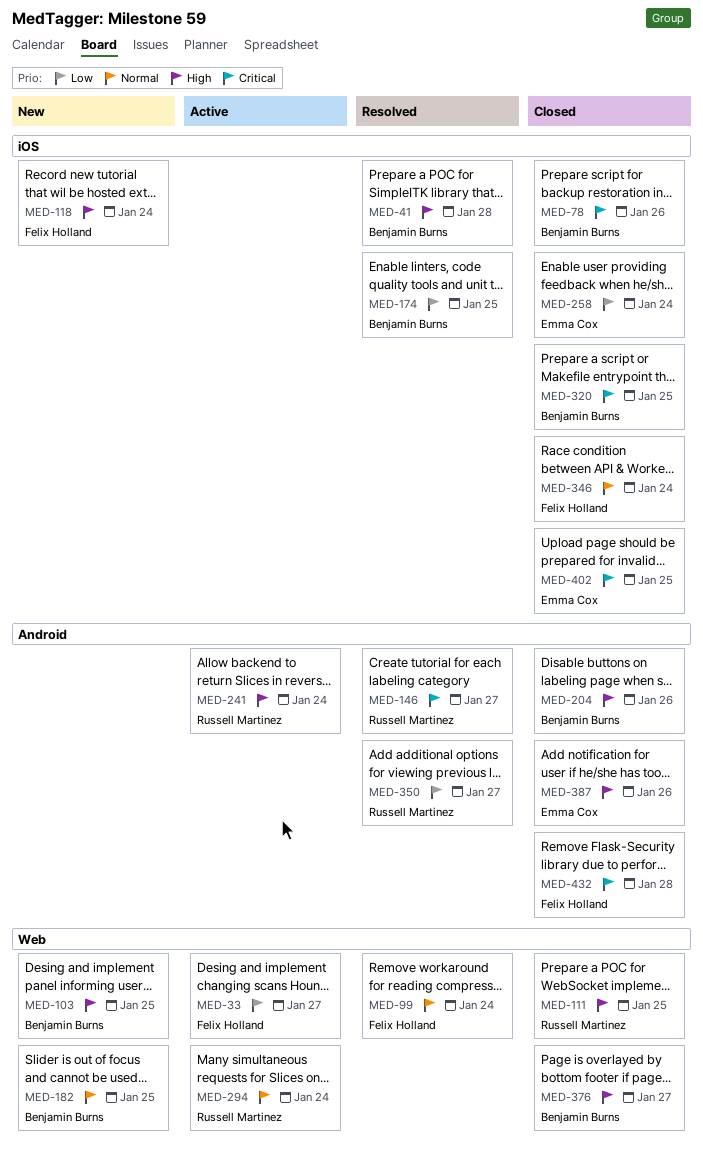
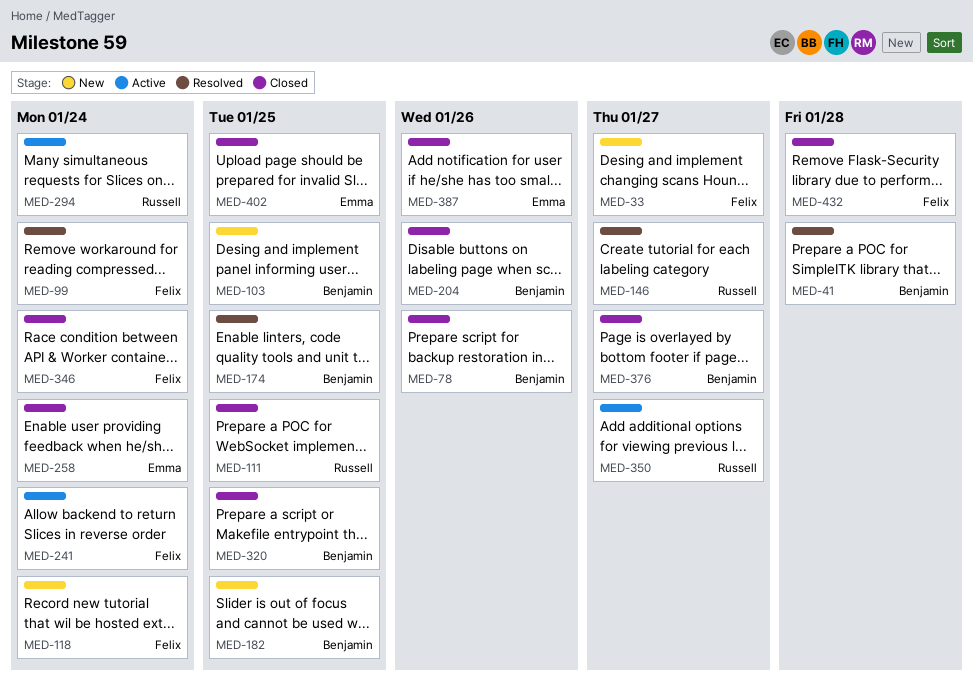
MED-33, status: Active -> New
MED-241, owner: Russell Martinez -> Felix Holland
MED-350, status: Resolved -> Active

